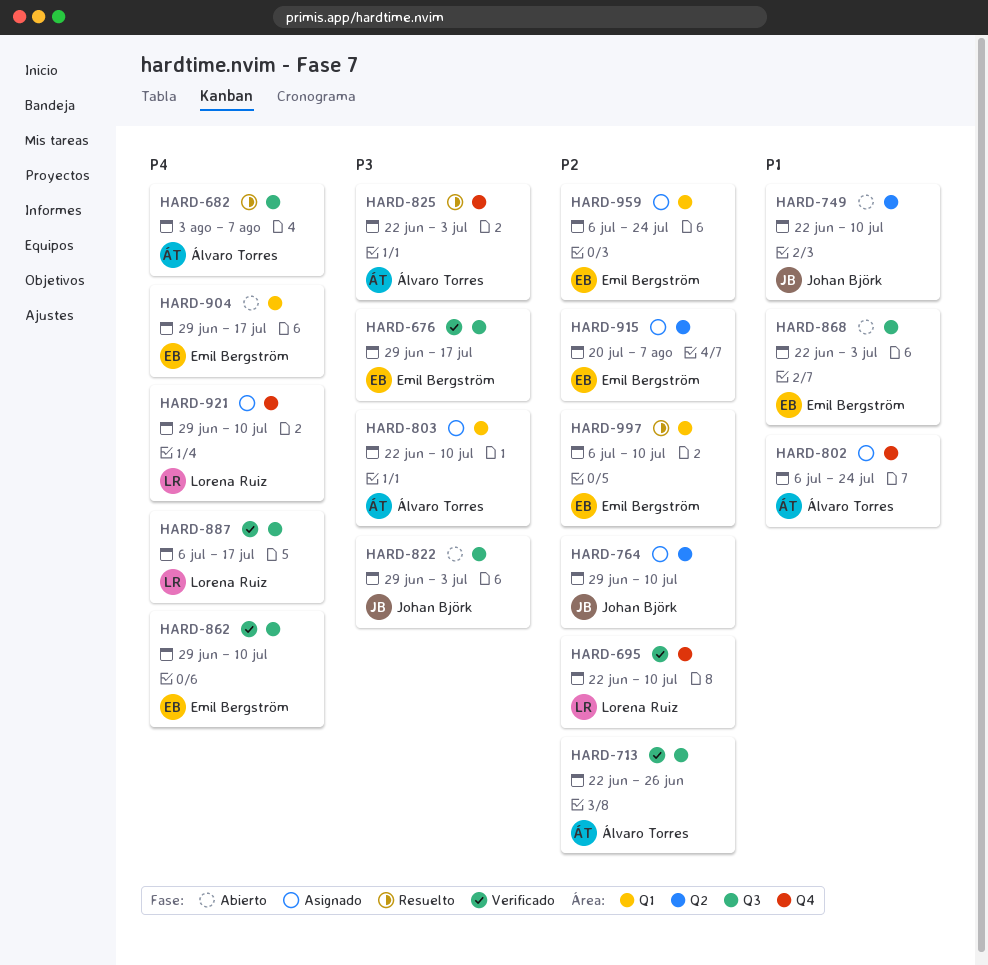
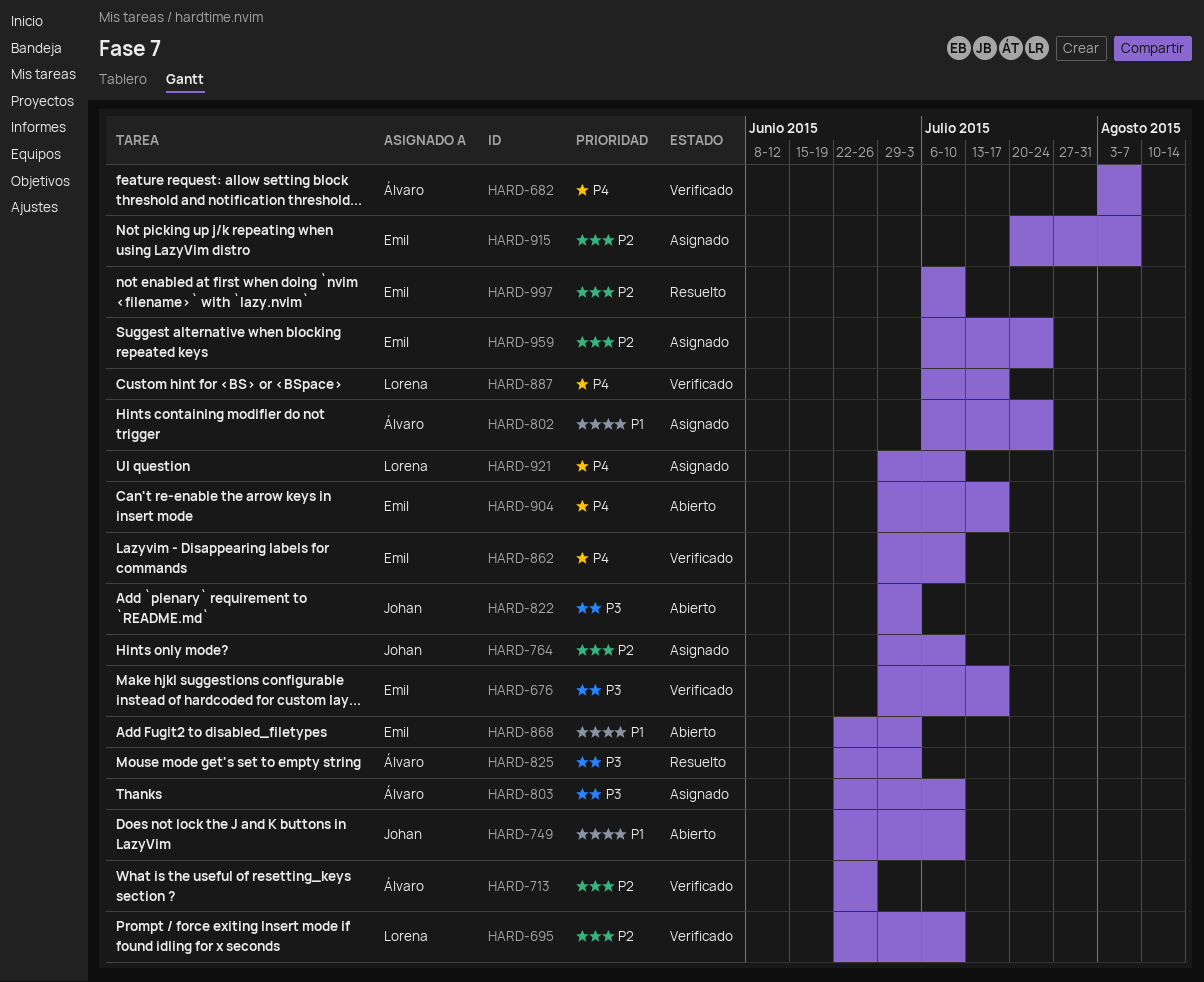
HARD-682, status: Resuelto -> Verificado

